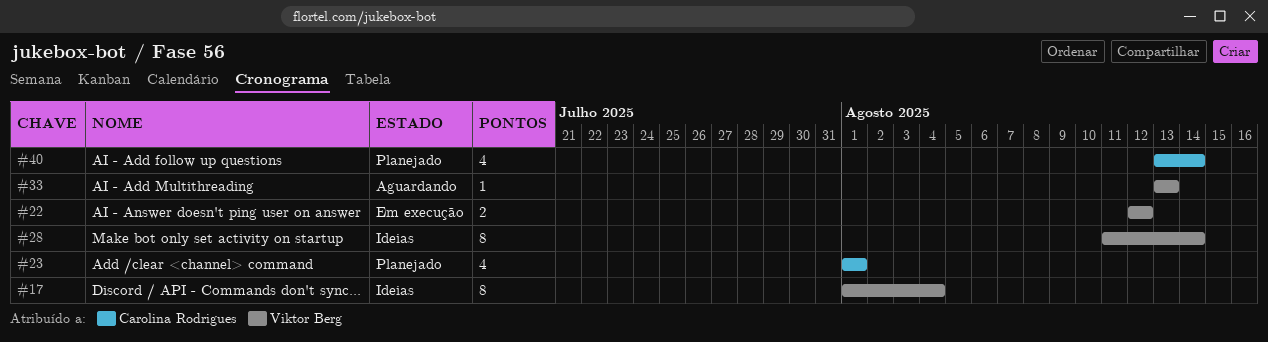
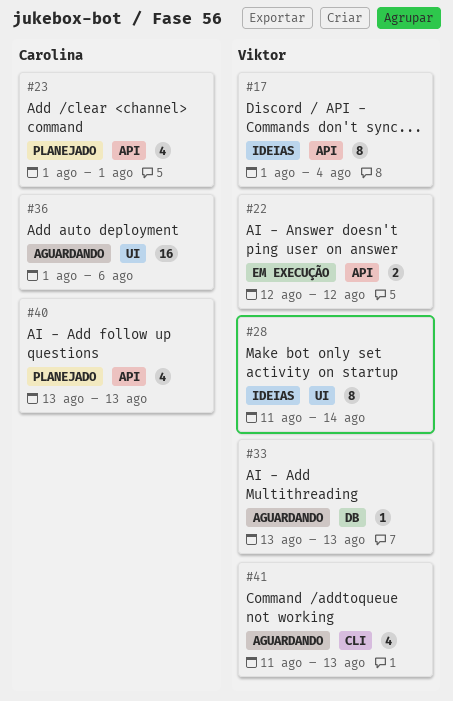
#36: none -> present
#40, due: Aug 14 -> Aug 13
#41: none -> present

